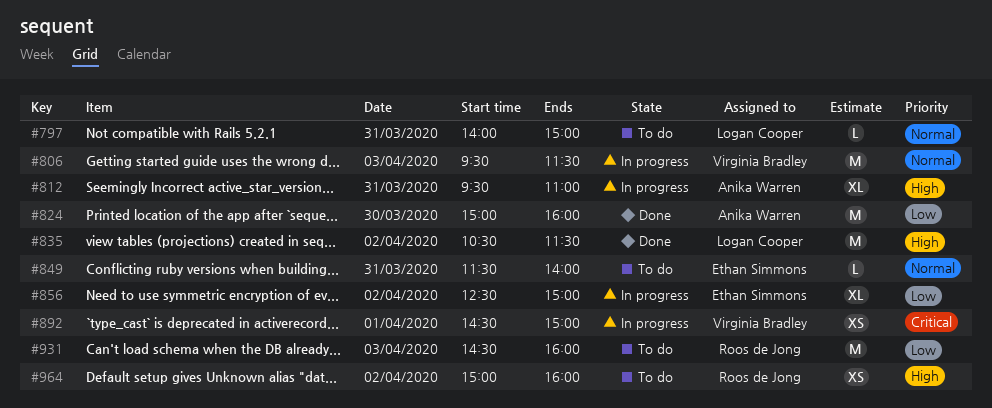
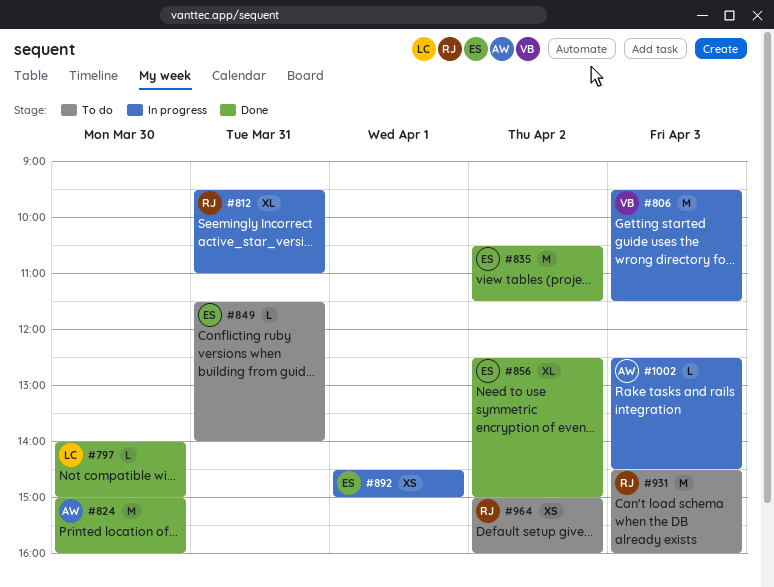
#797, status: To do -> Done
#797, day: Mar 31 -> Mar 30
#812, owner: Anika Warren -> Roos de Jong
#835, owner: Logan Cooper -> Ethan Simmons
#856, status: In progress -> Done
#892, owner: Virginia Bradley -> Ethan Simmons
#1002: none -> present

